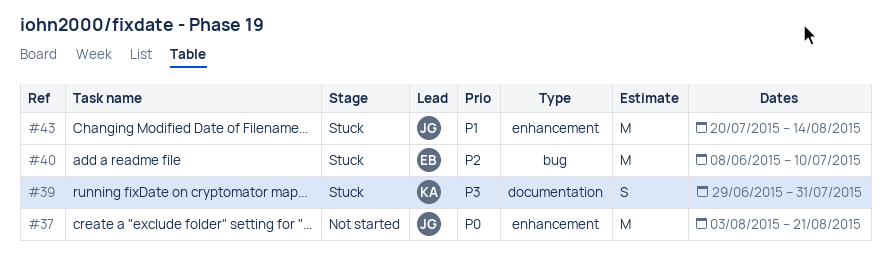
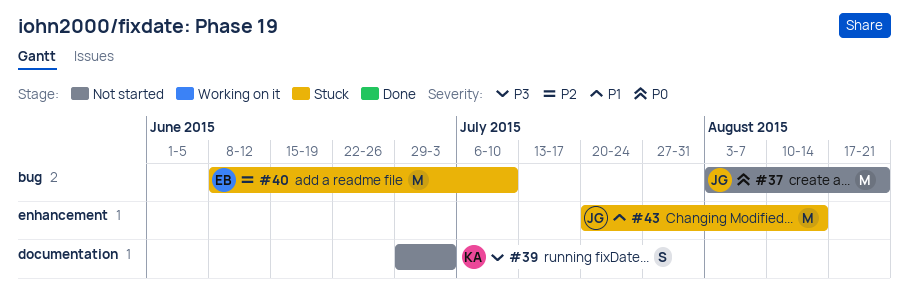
#37, label: enhancement -> bug
#39, status: Stuck -> Not started
#39, due: Jul 31 -> Jul 3

